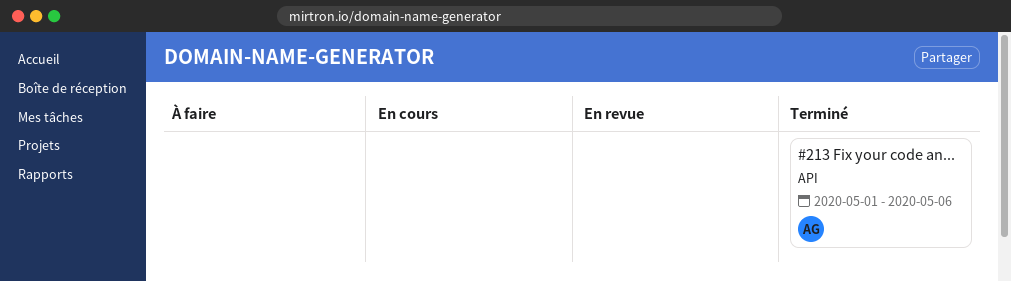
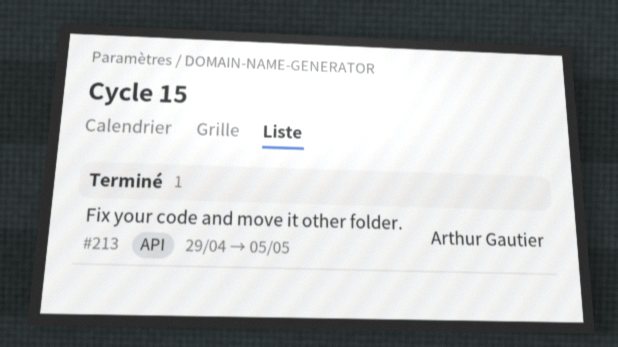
#213, start: May 1 -> Apr 29
#213, due: May 6 -> May 5

